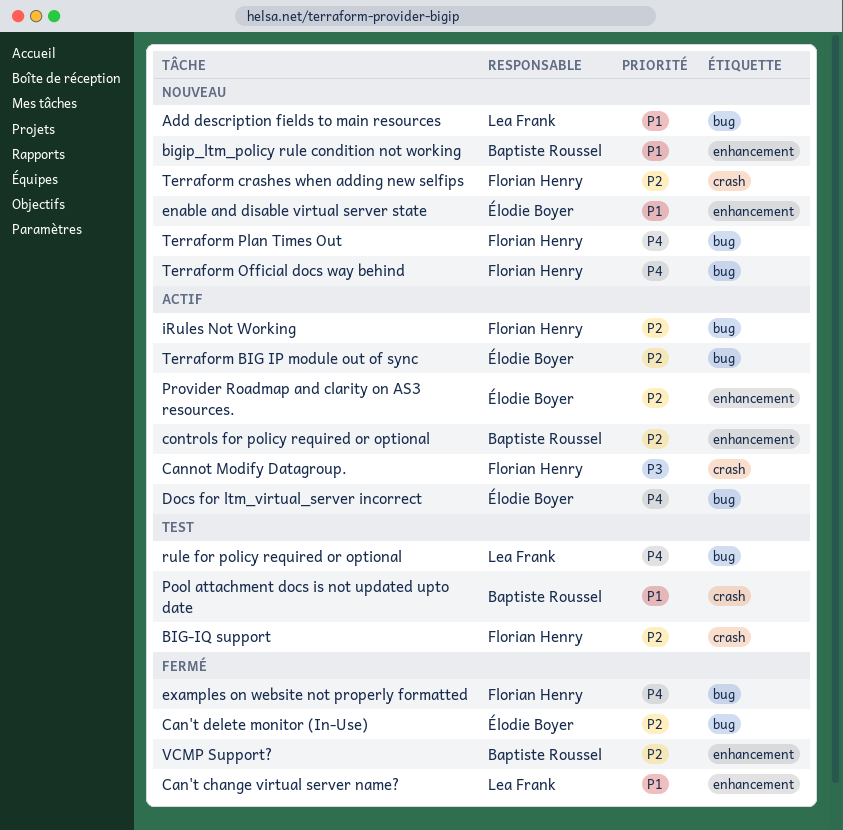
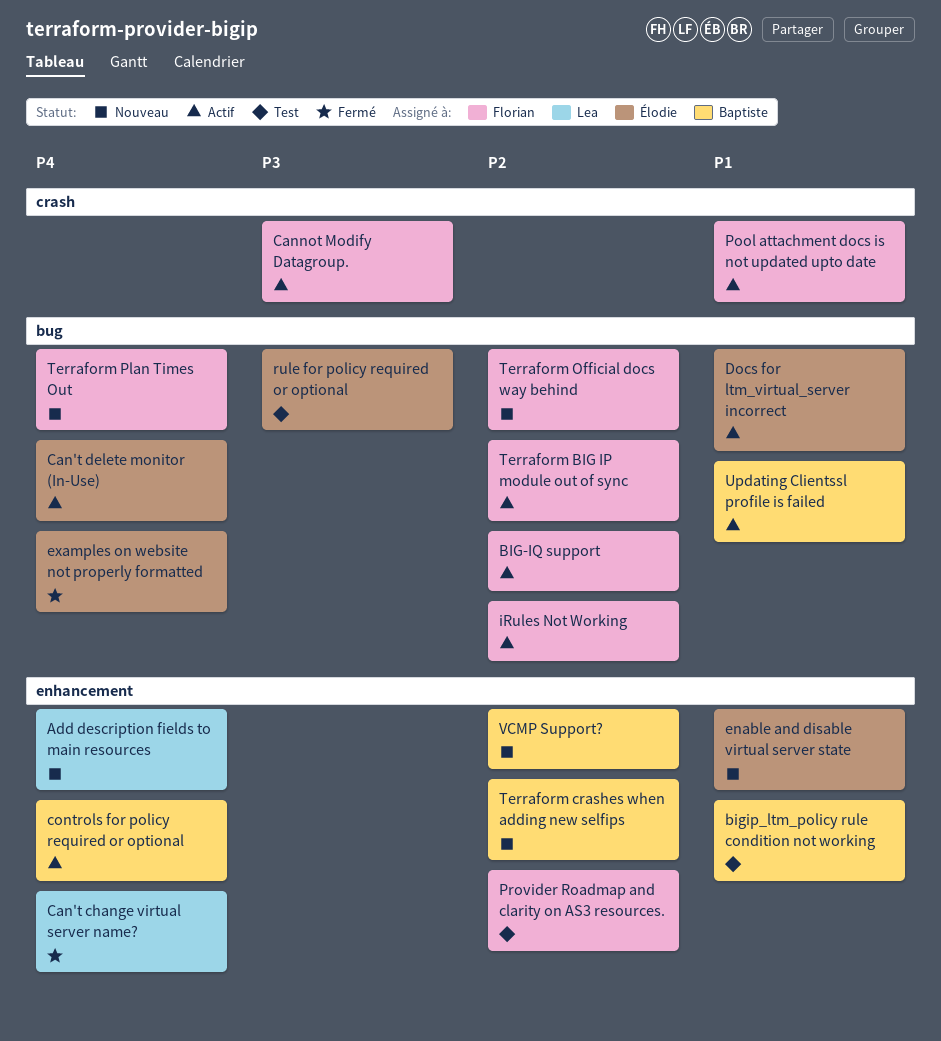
Add description fields to main resources, priority: P1 -> P4
Add description fields to main resources, label: bug -> enhancement
BIG-IQ support, status: Test -> Actif
BIG-IQ support, label: crash -> bug
bigip_ltm_policy rule condition not working, status: Nouveau -> Test
Can't change virtual server name?, priority: P1 -> P4
Can't delete monitor (In-Use), status: Fermé -> Actif
Can't delete monitor (In-Use), priority: P2 -> P4
controls for policy required or optional, priority: P2 -> P4
Docs for ltm_virtual_server incorrect, priority: P4 -> P1
examples on website not properly formatted, owner: Florian Henry -> Élodie Boyer
Pool attachment docs is not updated upto date, status: Test -> Actif
Pool attachment docs is not updated upto date, owner: Baptiste Roussel -> Florian Henry
Provider Roadmap and clarity on AS3 resources., status: Actif -> Test
Provider Roadmap and clarity on AS3 resources., owner: Élodie Boyer -> Florian Henry
rule for policy required or optional, owner: Lea Frank -> Élodie Boyer
rule for policy required or optional, priority: P4 -> P3
Terraform BIG IP module out of sync, owner: Élodie Boyer -> Florian Henry
Terraform crashes when adding new selfips, owner: Florian Henry -> Baptiste Roussel
Terraform crashes when adding new selfips, label: crash -> enhancement
Terraform Official docs way behind, priority: P4 -> P2
Updating Clientssl profile is failed: none -> present
VCMP Support?, status: Fermé -> Nouveau

